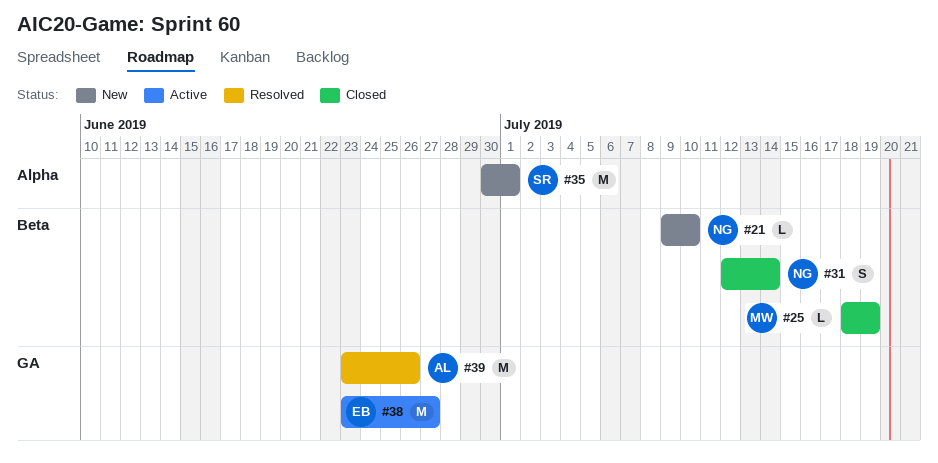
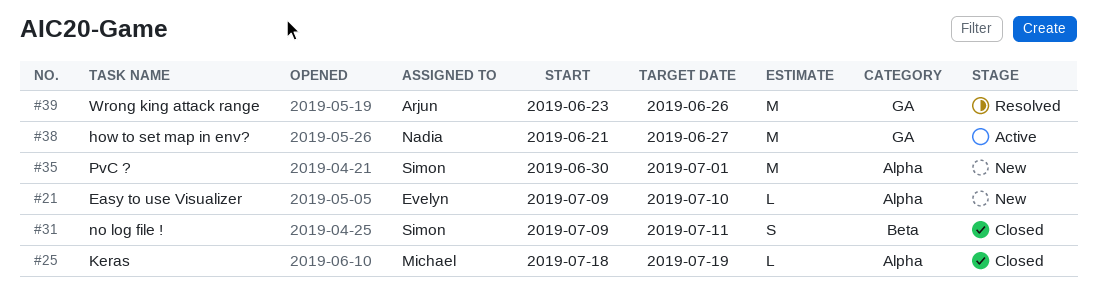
#21, owner: Nadia -> Evelyn
#21, label: Beta -> Alpha
#25, label: Beta -> Alpha
#31, owner: Nadia -> Simon
#31, start: Jul 12 -> Jul 9
#31, due: Jul 14 -> Jul 11
#38, owner: Evelyn -> Nadia
#38, start: Jun 23 -> Jun 21

